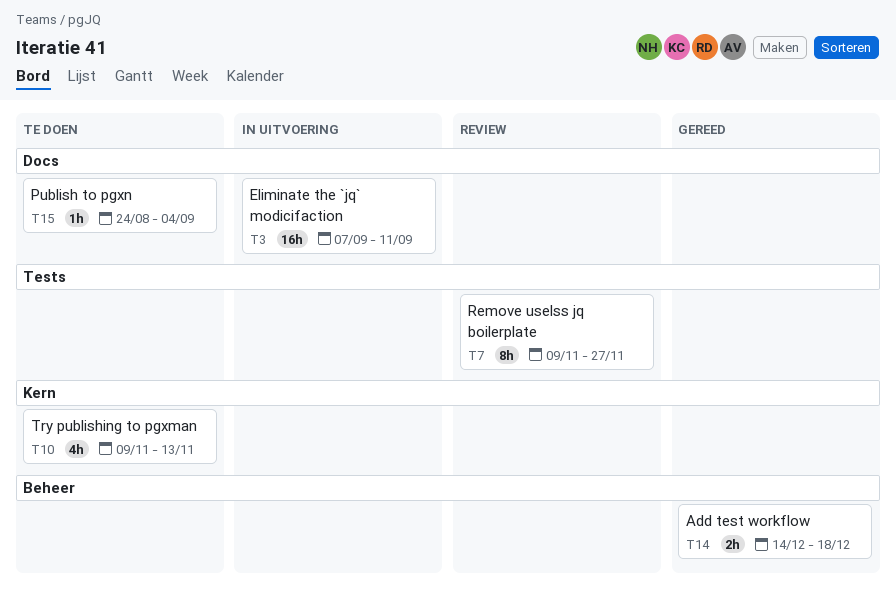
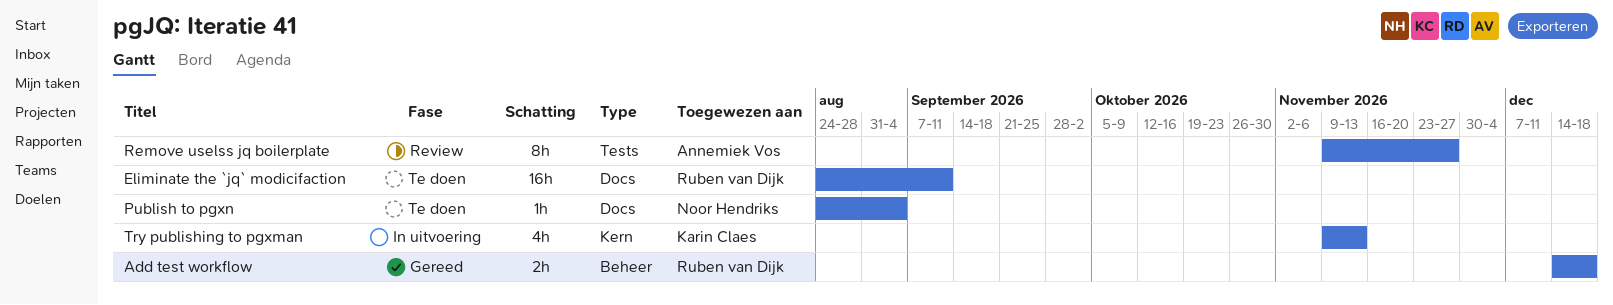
Eliminate the `jq` modicifaction, status: In uitvoering -> Te doen
Eliminate the `jq` modicifaction, start: Sep 7 -> Aug 24
Try publishing to pgxman, status: Te doen -> In uitvoering

